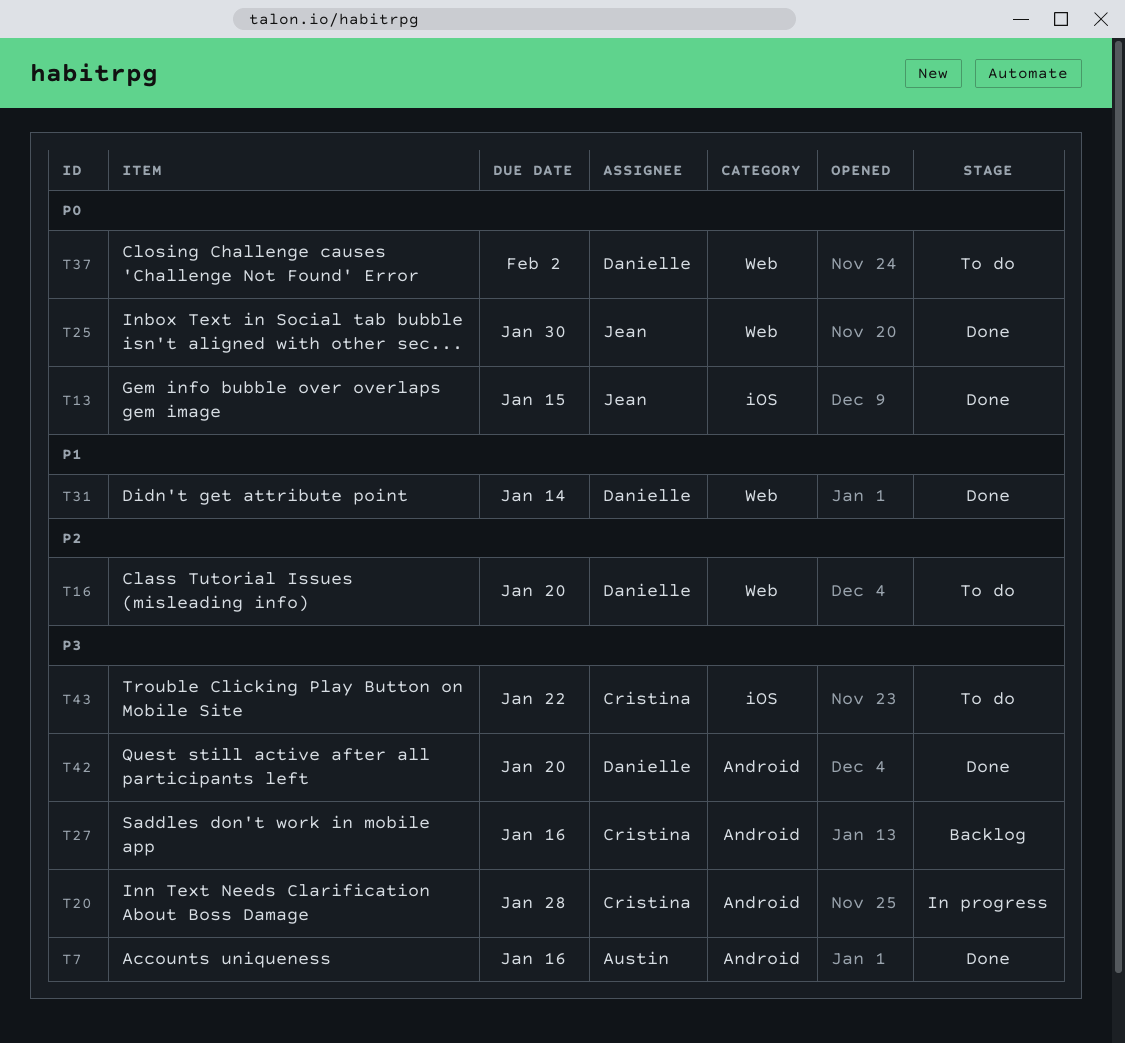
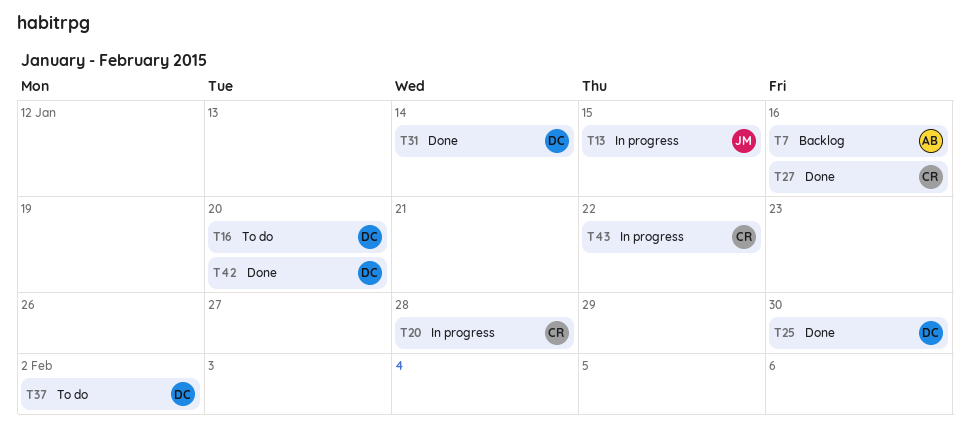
T7, status: Done -> Backlog
T13, status: Done -> In progress
T25, owner: Jean -> Danielle
T27, status: Backlog -> Done
T43, status: To do -> In progress

